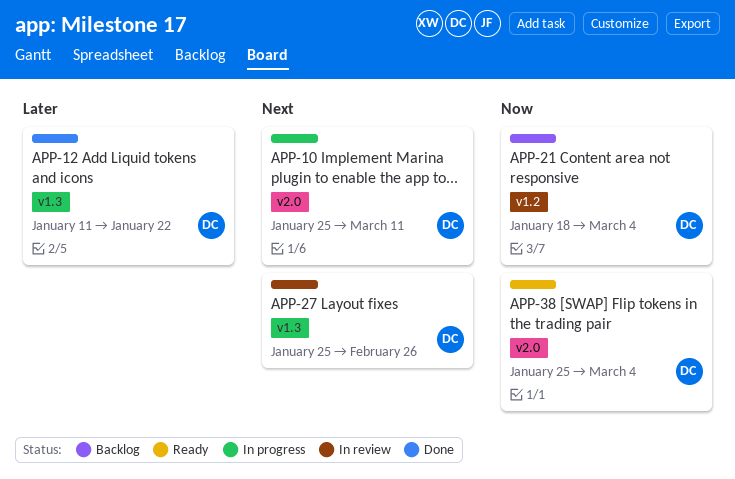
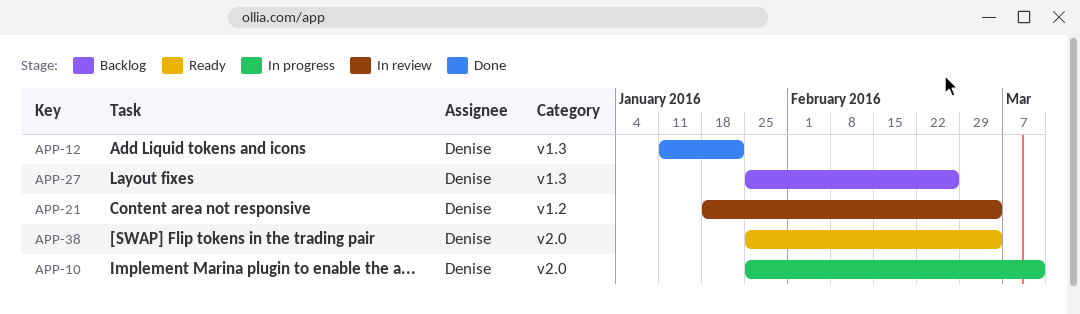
APP-21, status: Backlog -> In review
APP-27, status: In review -> Backlog

